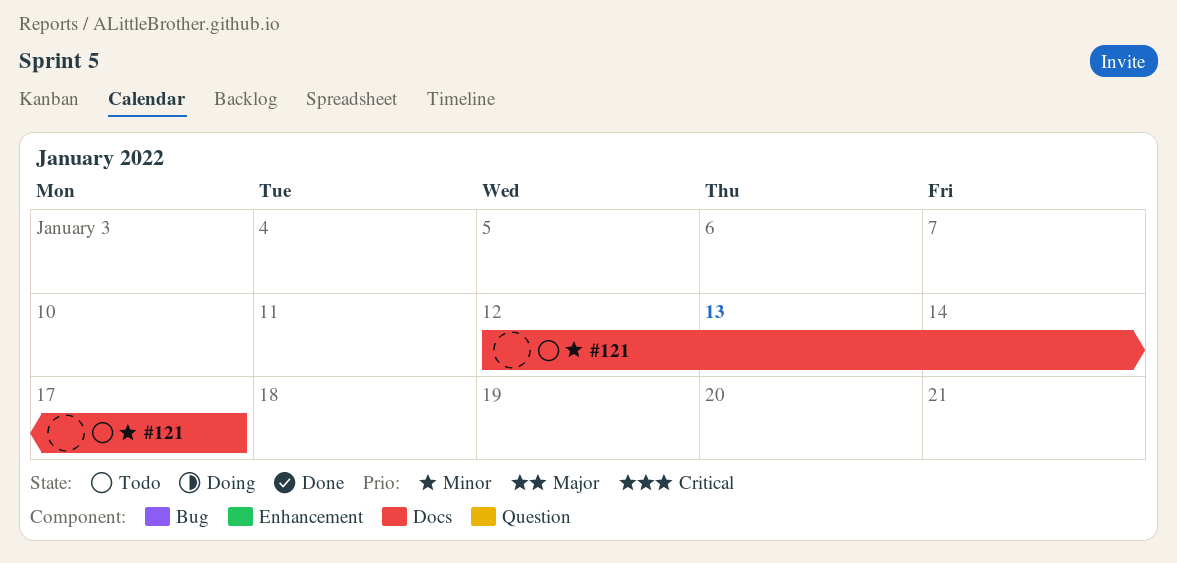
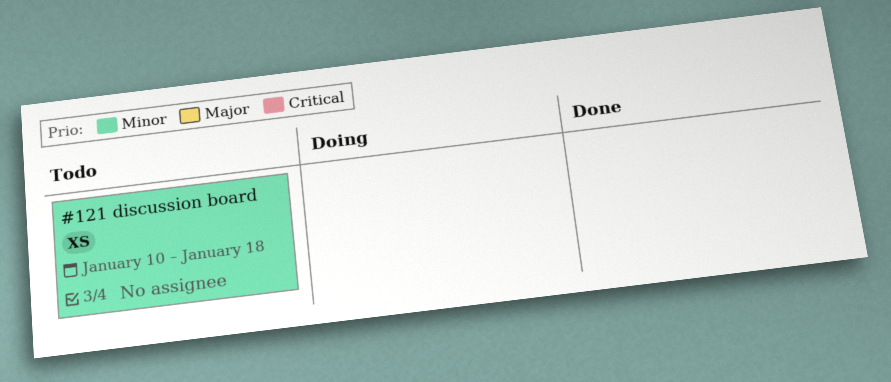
#121, start: Jan 12 -> Jan 10
#121, due: Jan 17 -> Jan 18

